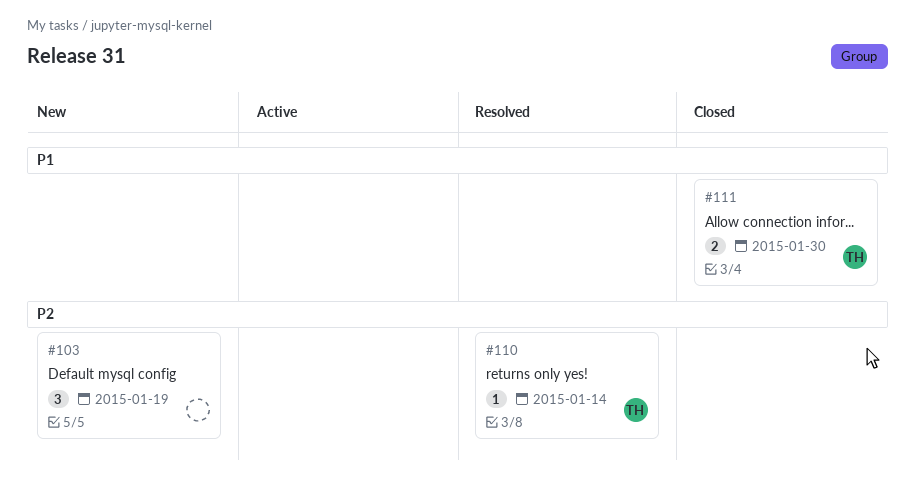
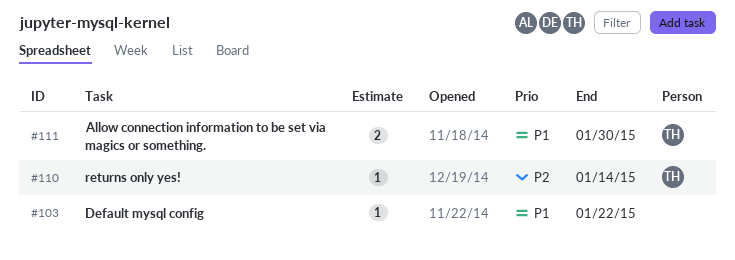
#103, priority: P2 -> P1
#103, estimate: 3 -> 1
#103, due: Jan 19 -> Jan 22

